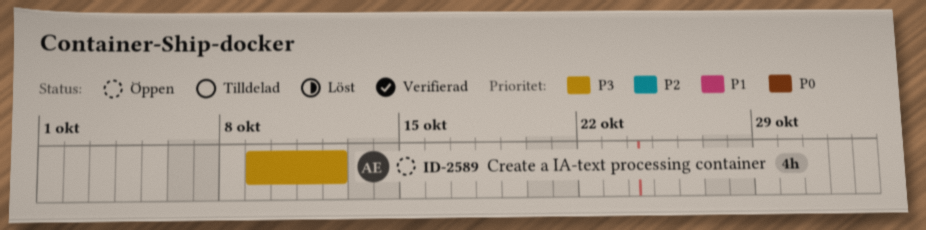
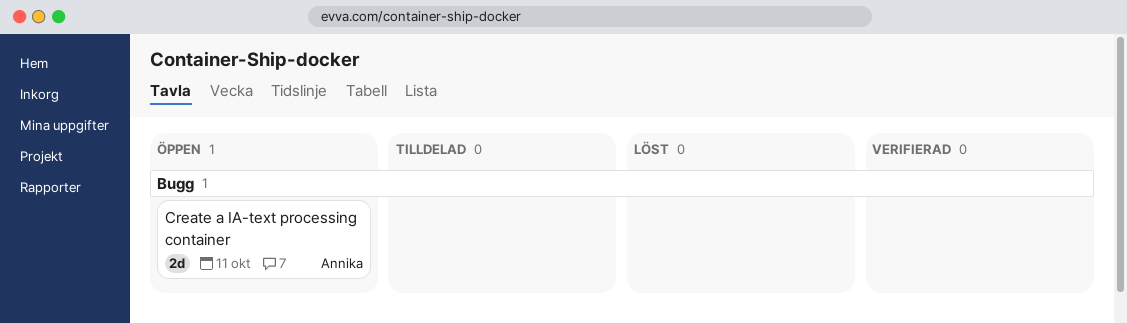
Create a IA-text processing container, estimate: 4h -> 2d
Create a IA-text processing container, due: Oct 12 -> Oct 11

